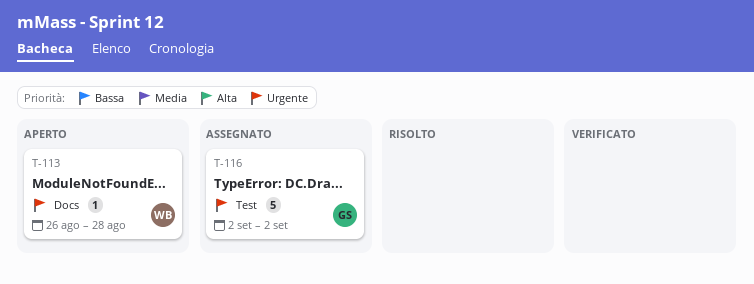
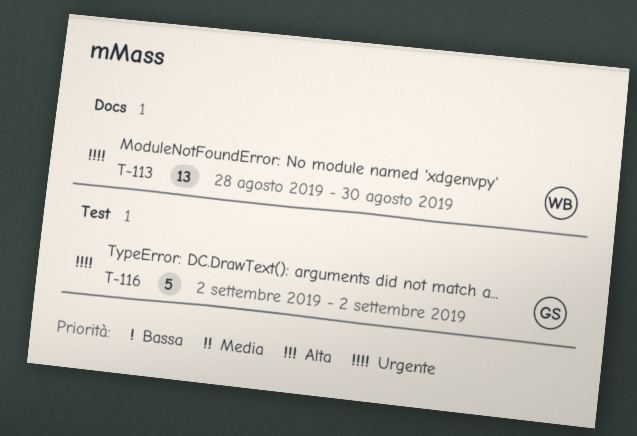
T-113, estimate: 1 -> 13
T-113, start: Aug 26 -> Aug 28
T-113, due: Aug 28 -> Aug 30

